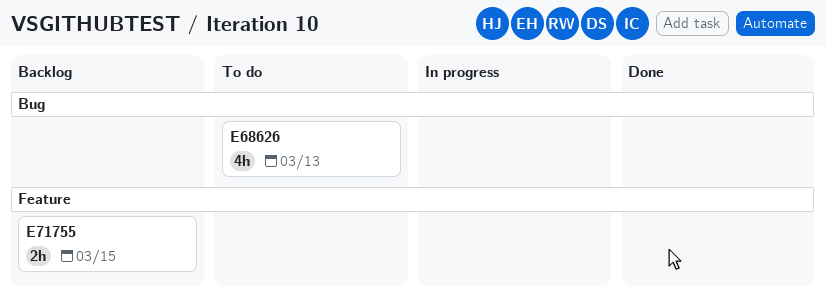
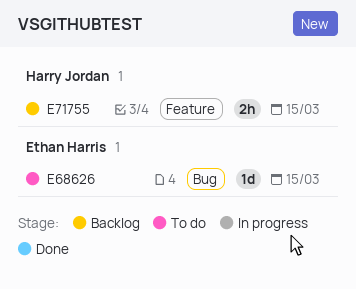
E68626, estimate: 4h -> 1d
E68626, due: Mar 13 -> Mar 15

